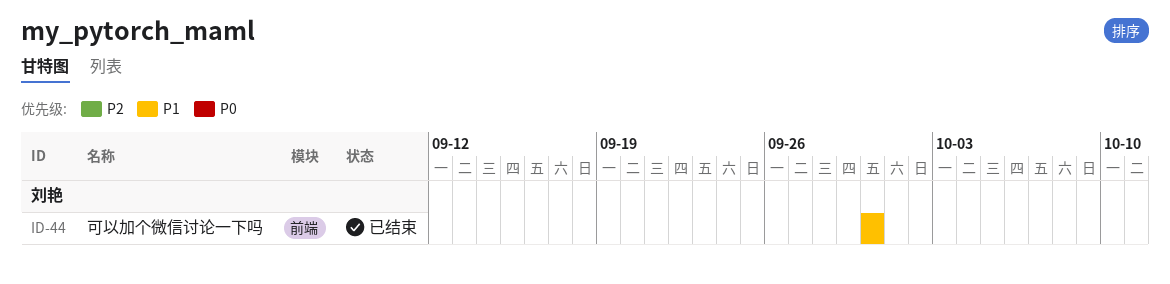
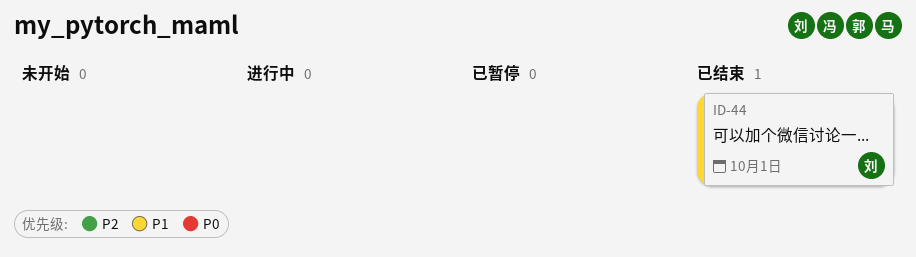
ID-44, due: Sep 30 -> Oct 1

